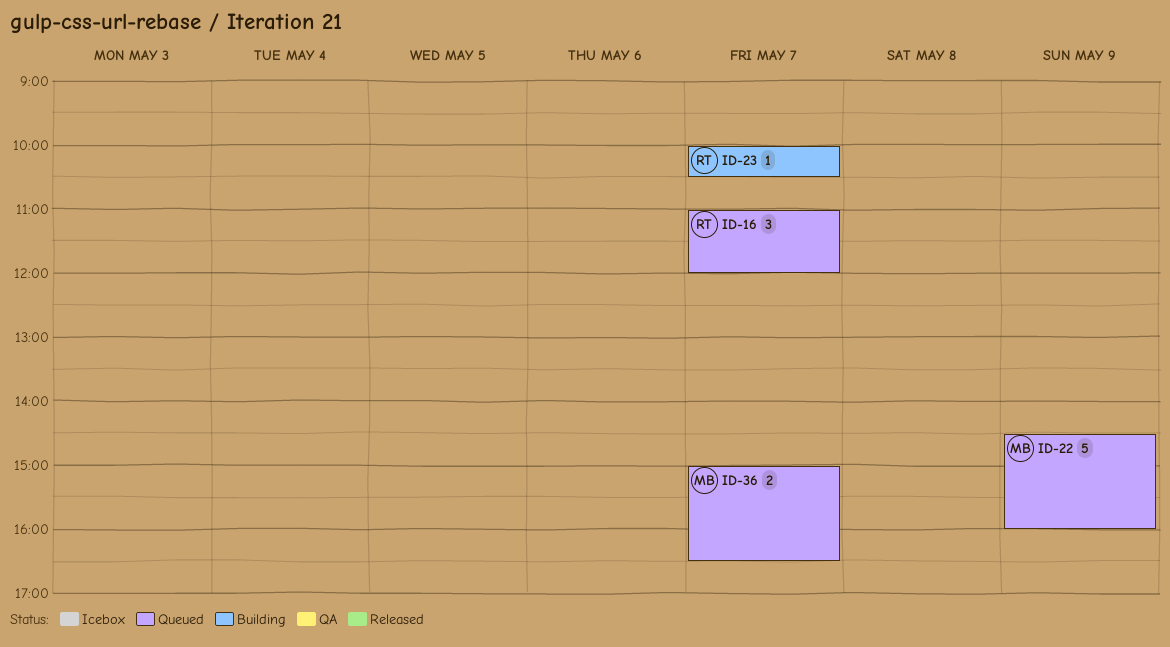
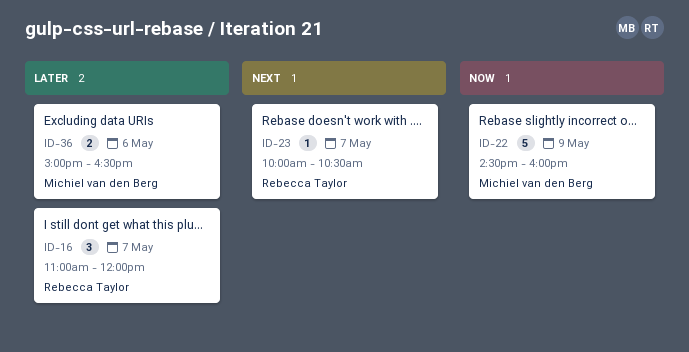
ID-36, day: May 7 -> May 6

